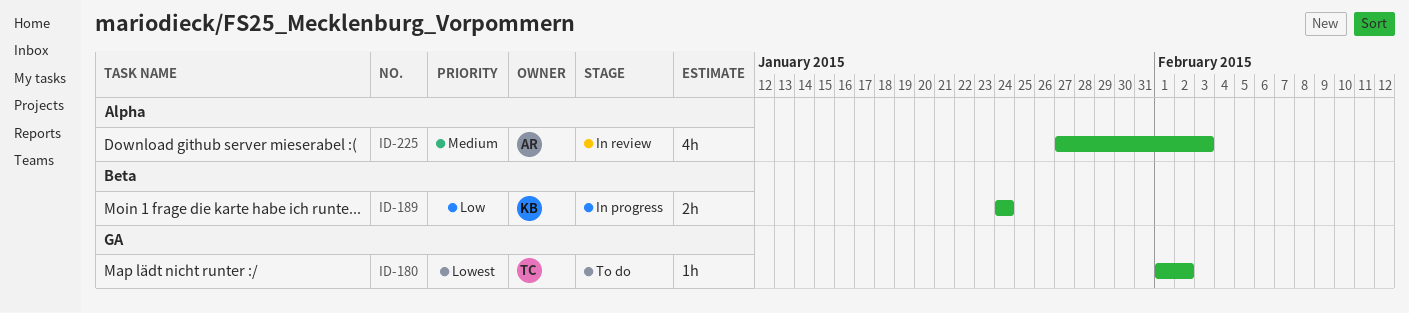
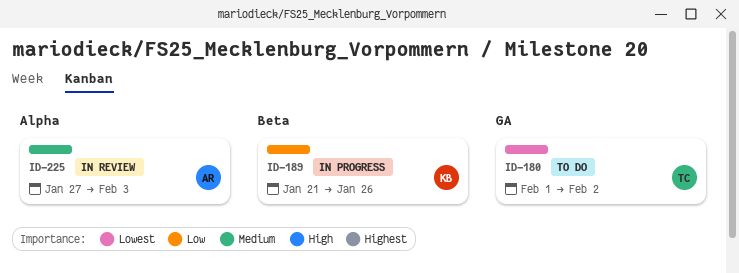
ID-189, start: Jan 24 -> Jan 21
ID-189, due: Jan 24 -> Jan 26

